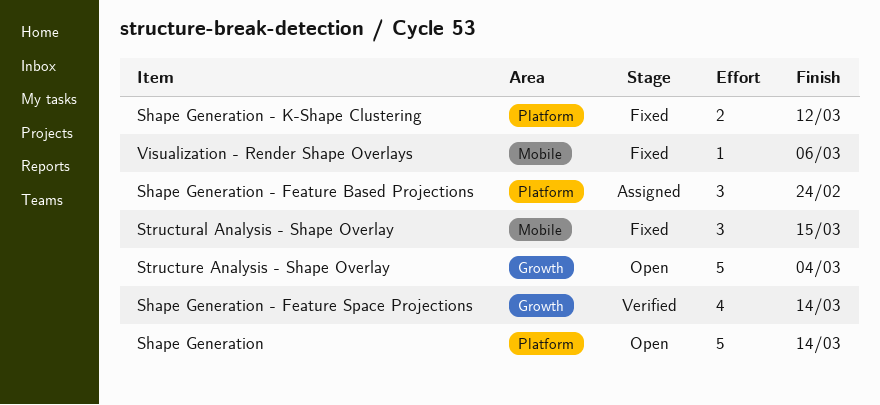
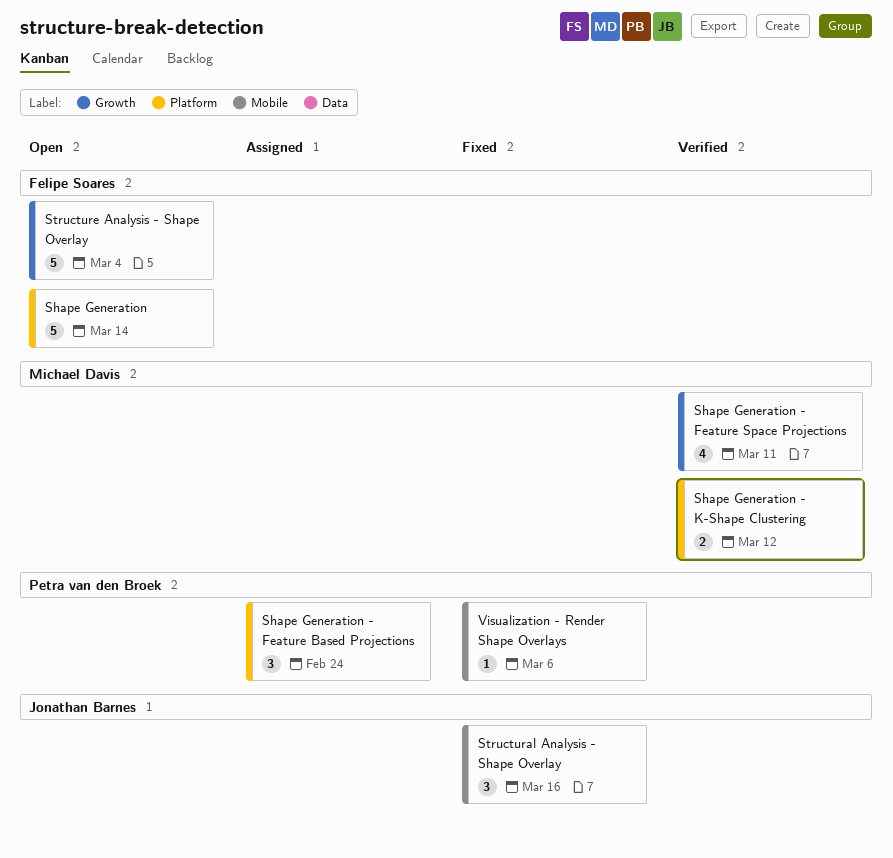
Shape Generation - Feature Space Projections, due: Mar 14 -> Mar 11
Shape Generation - K-Shape Clustering, status: Fixed -> Verified
Structural Analysis - Shape Overlay, due: Mar 15 -> Mar 16

